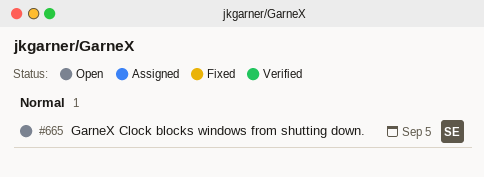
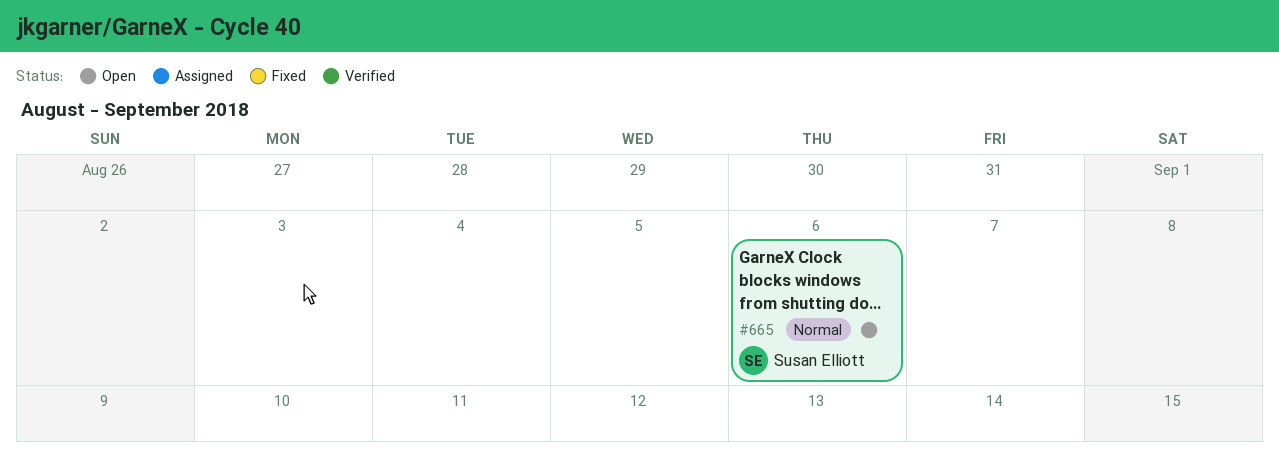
#665, due: Sep 5 -> Sep 6

